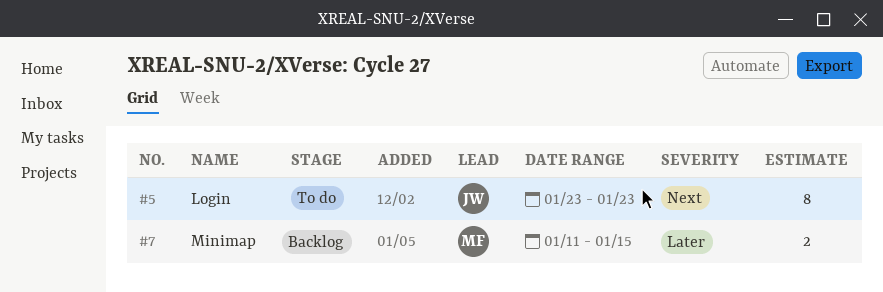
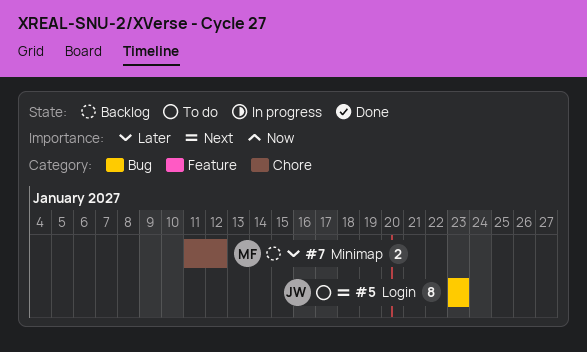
#7, due: Jan 15 -> Jan 12

